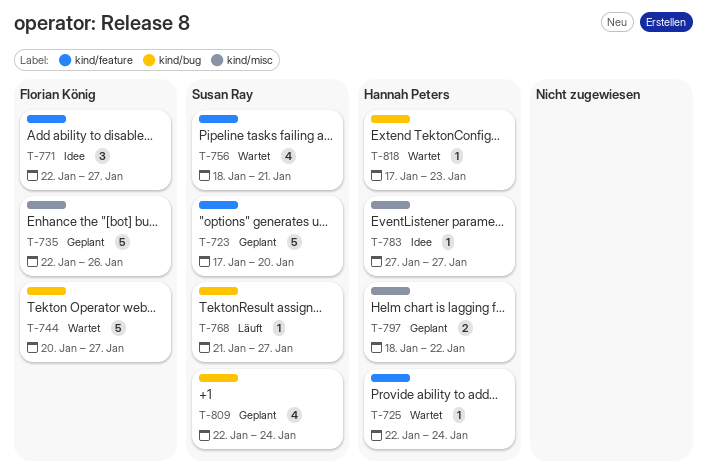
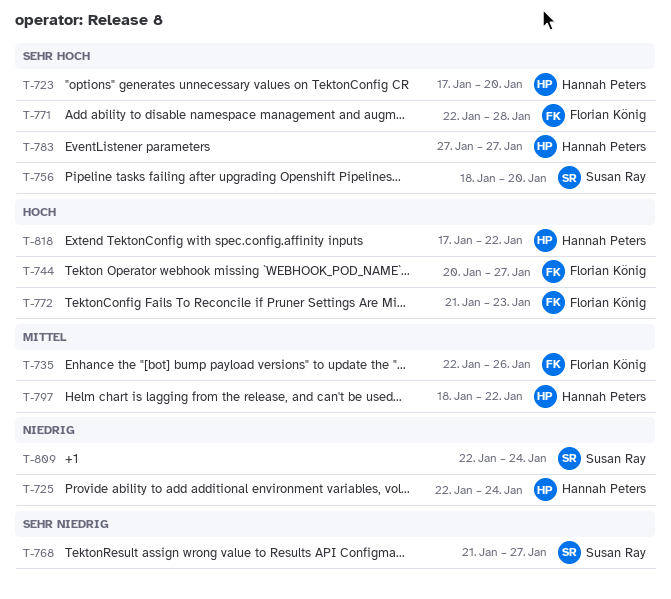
T-723, owner: Susan Ray -> Hannah Peters
T-756, due: Jan 21 -> Jan 20
T-771, due: Jan 27 -> Jan 28
T-772: none -> present
T-818, due: Jan 23 -> Jan 22

